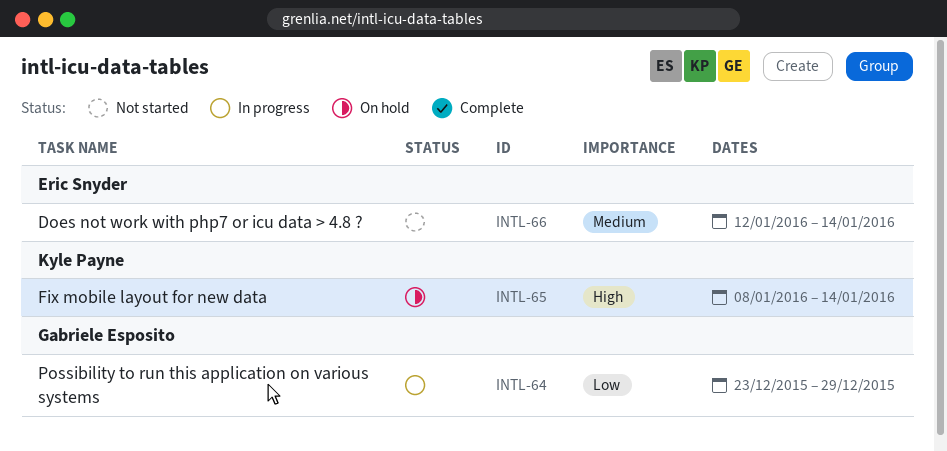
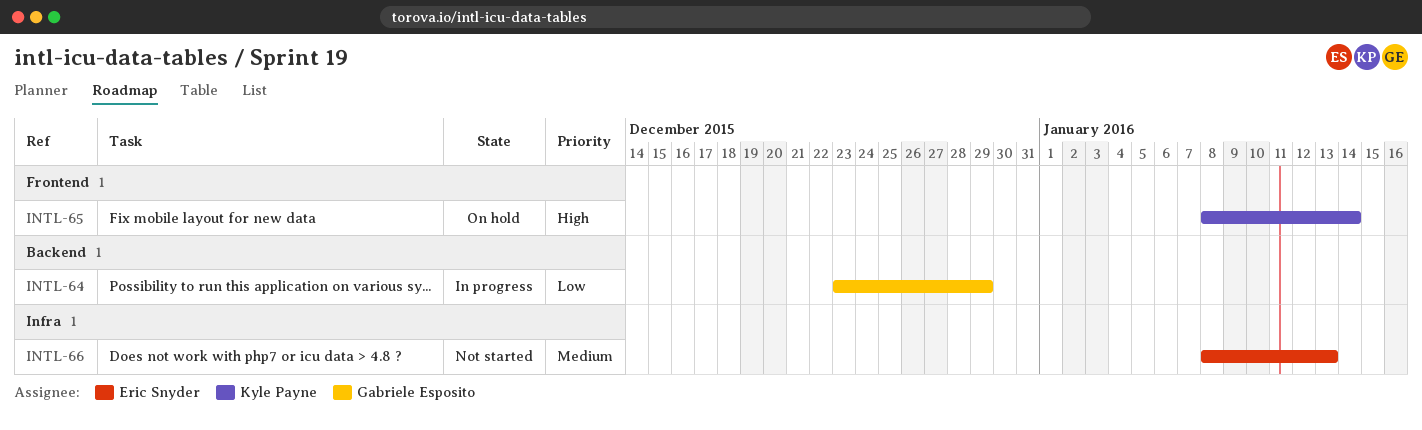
INTL-66, start: Jan 12 -> Jan 8
INTL-66, due: Jan 14 -> Jan 13

